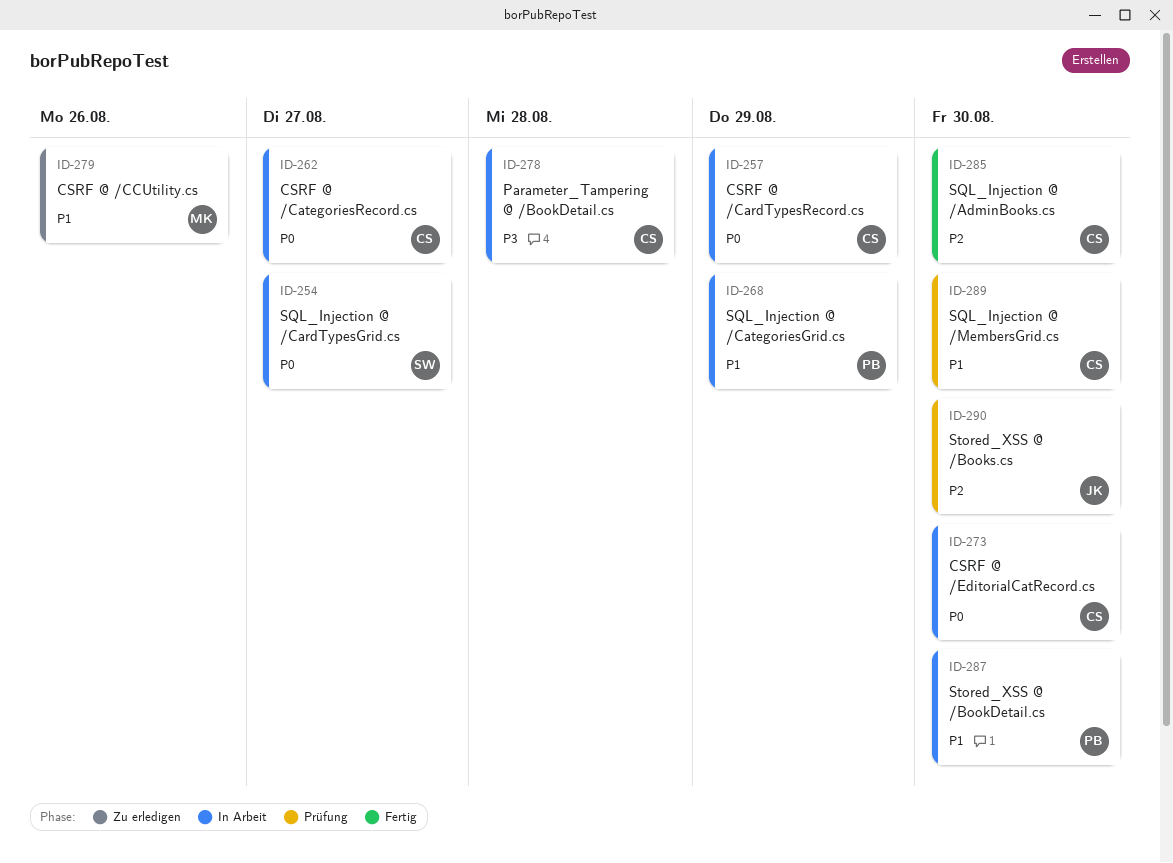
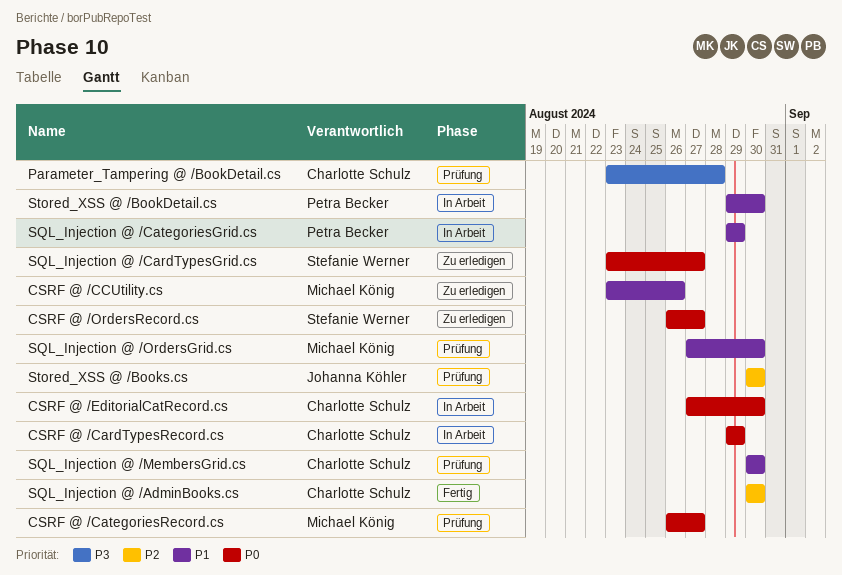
CSRF @ /CategoriesRecord.cs, status: In Arbeit -> Prüfung
CSRF @ /CategoriesRecord.cs, owner: Charlotte Schulz -> Michael König
CSRF @ /OrdersRecord.cs: none -> present
Parameter_Tampering @ /BookDetail.cs, status: In Arbeit -> Prüfung
SQL_Injection @ /CardTypesGrid.cs, status: In Arbeit -> Zu erledigen
SQL_Injection @ /OrdersGrid.cs: none -> present

